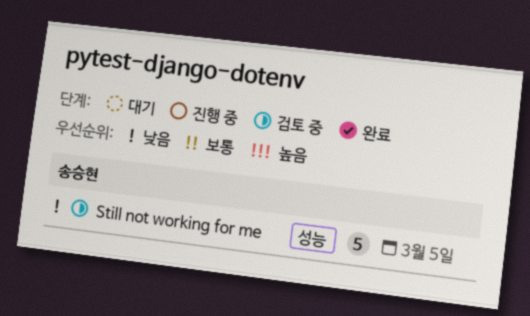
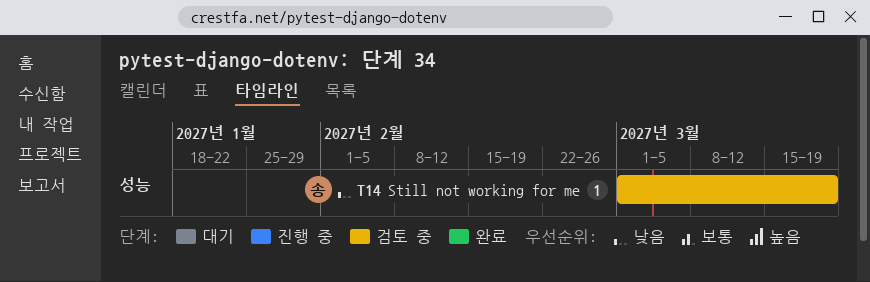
Still not working for me, estimate: 5 -> 1
Still not working for me, due: Mar 5 -> Mar 19

